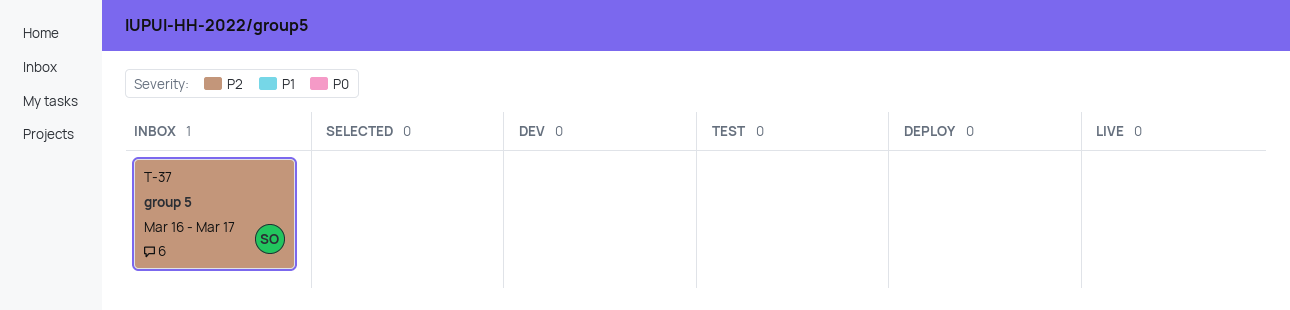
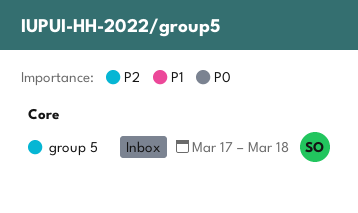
group 5, start: Mar 16 -> Mar 17
group 5, due: Mar 17 -> Mar 18

